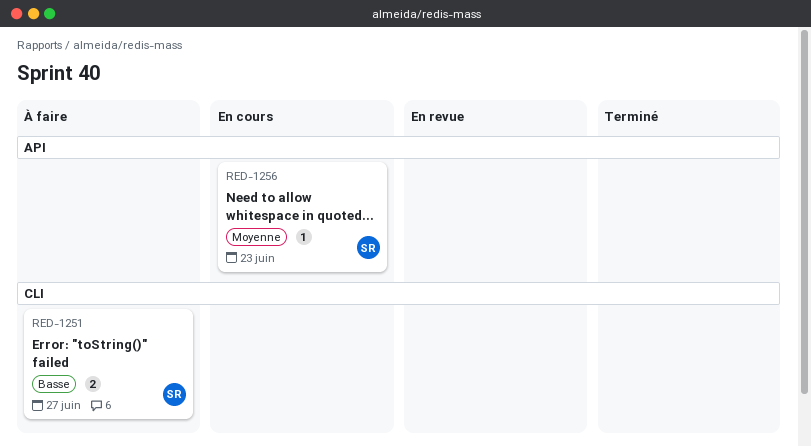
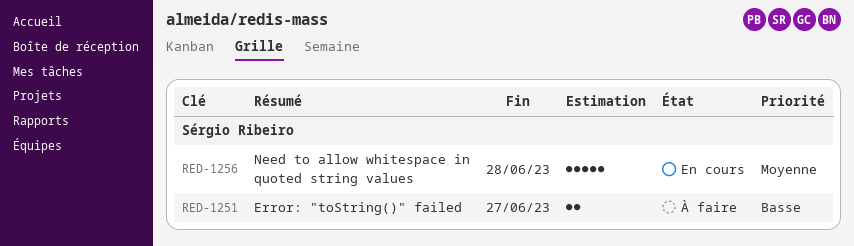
RED-1256, estimate: 1 -> 5
RED-1256, due: Jun 23 -> Jun 28

